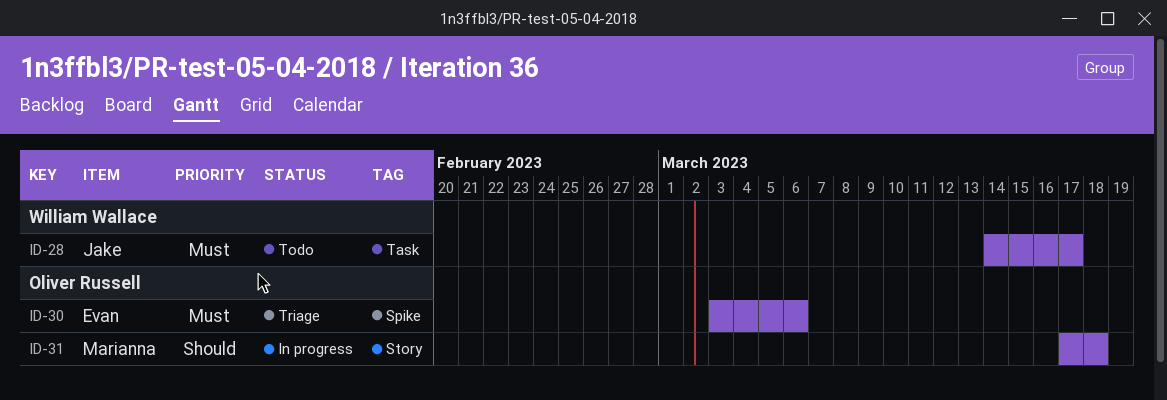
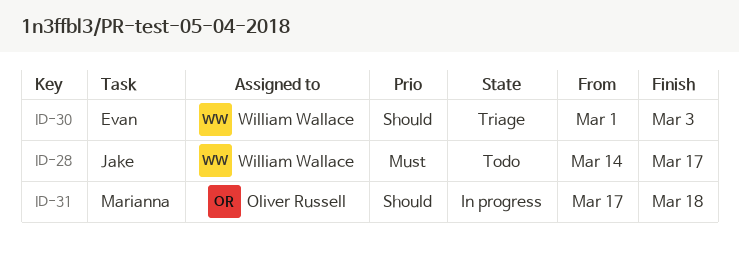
ID-30, owner: Oliver Russell -> William Wallace
ID-30, priority: Must -> Should
ID-30, start: Mar 3 -> Mar 1
ID-30, due: Mar 6 -> Mar 3

